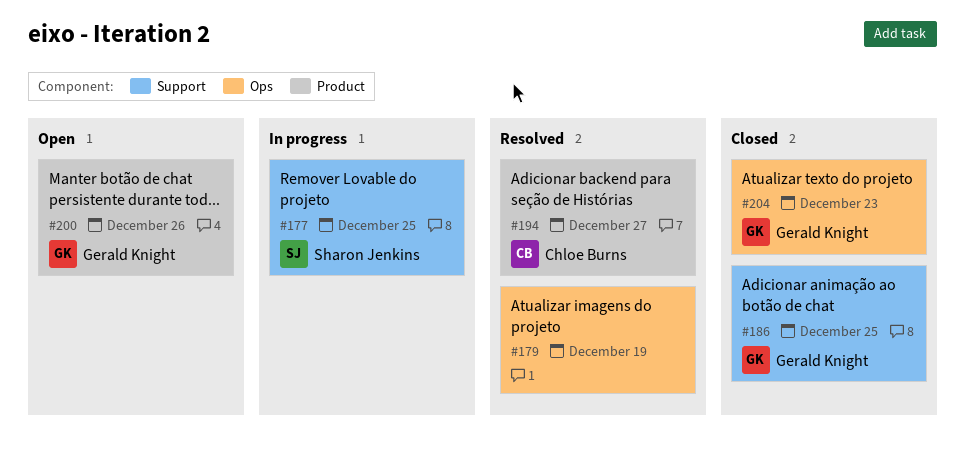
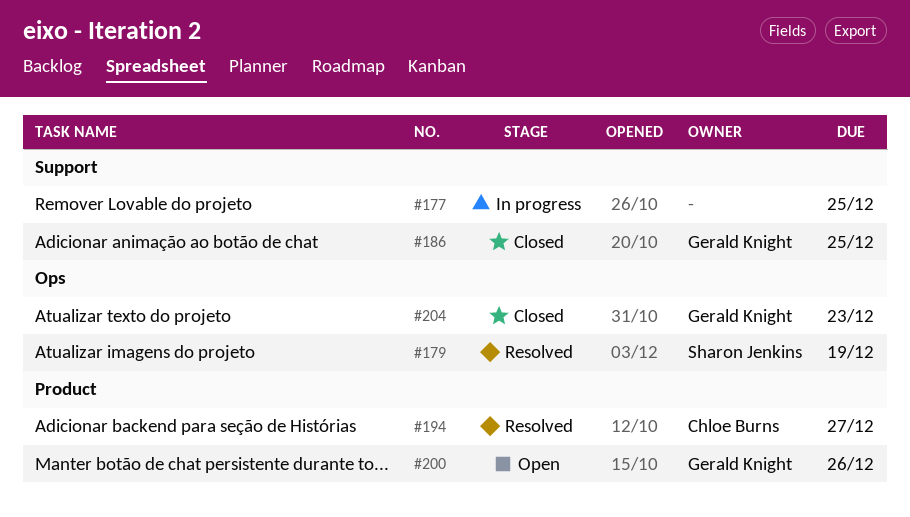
#177, owner: Sharon Jenkins -> none
#179, owner: none -> Sharon Jenkins

